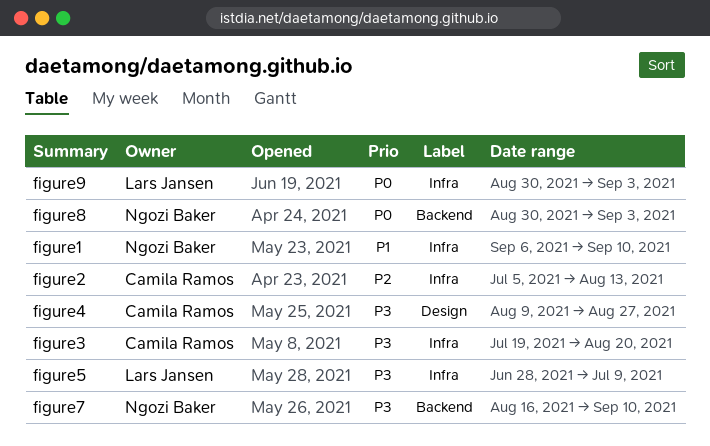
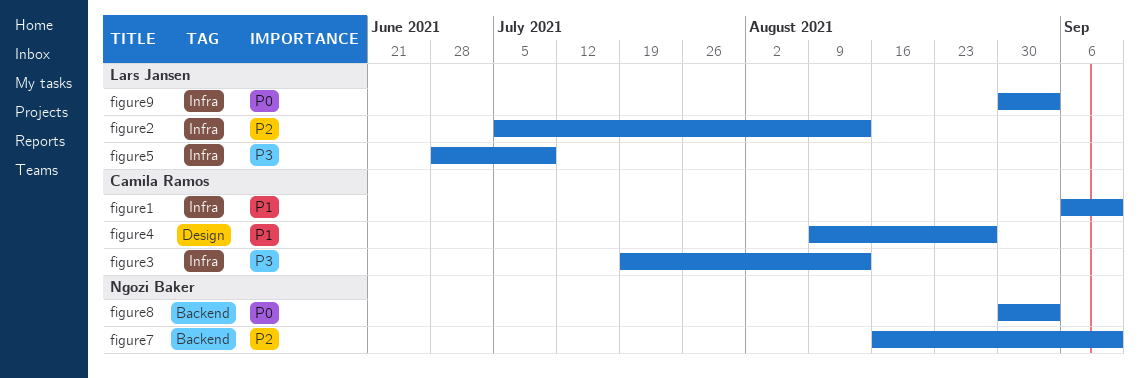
figure1, owner: Ngozi Baker -> Camila Ramos
figure2, owner: Camila Ramos -> Lars Jansen
figure3, due: Aug 20 -> Aug 13
figure4, priority: P3 -> P1
figure7, priority: P3 -> P2

